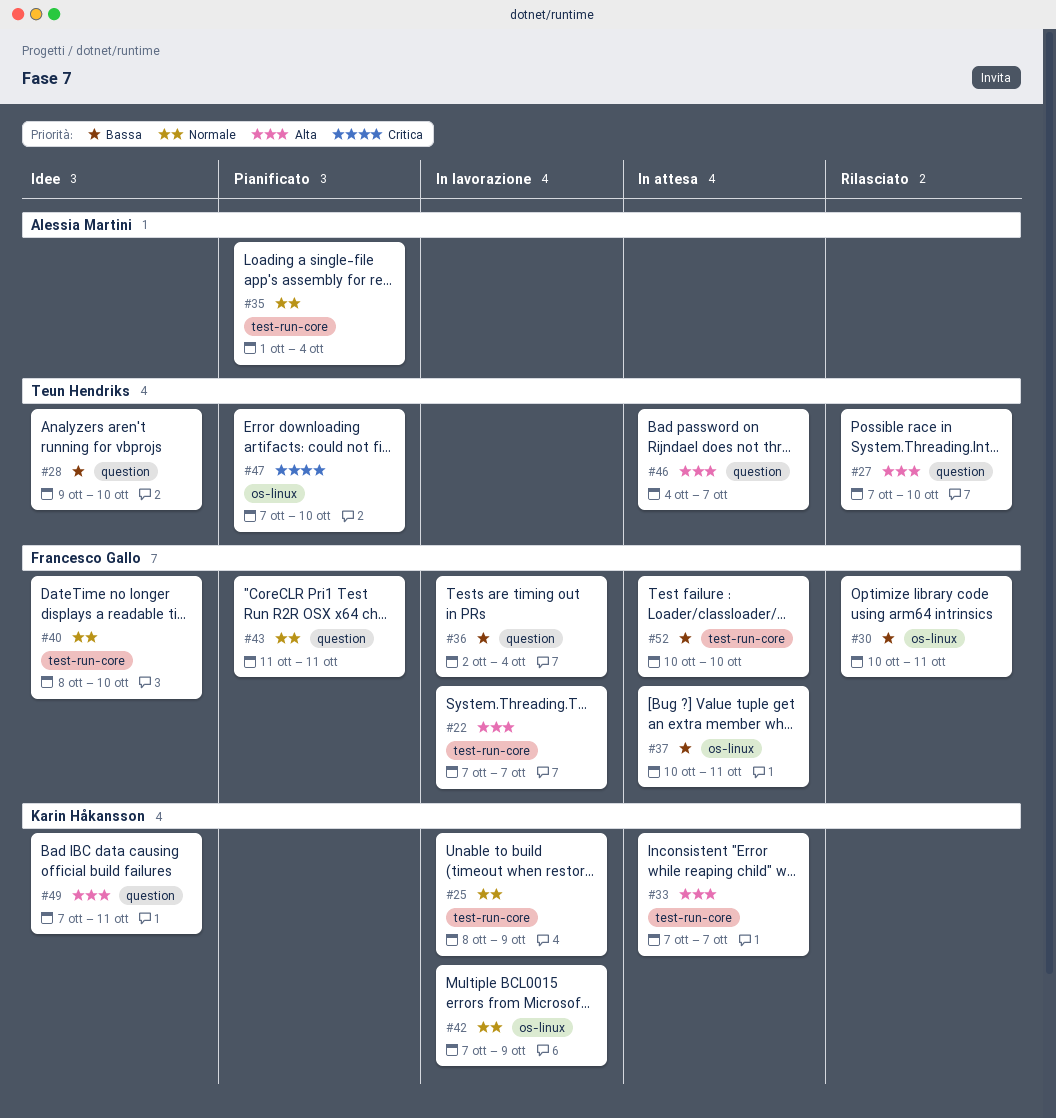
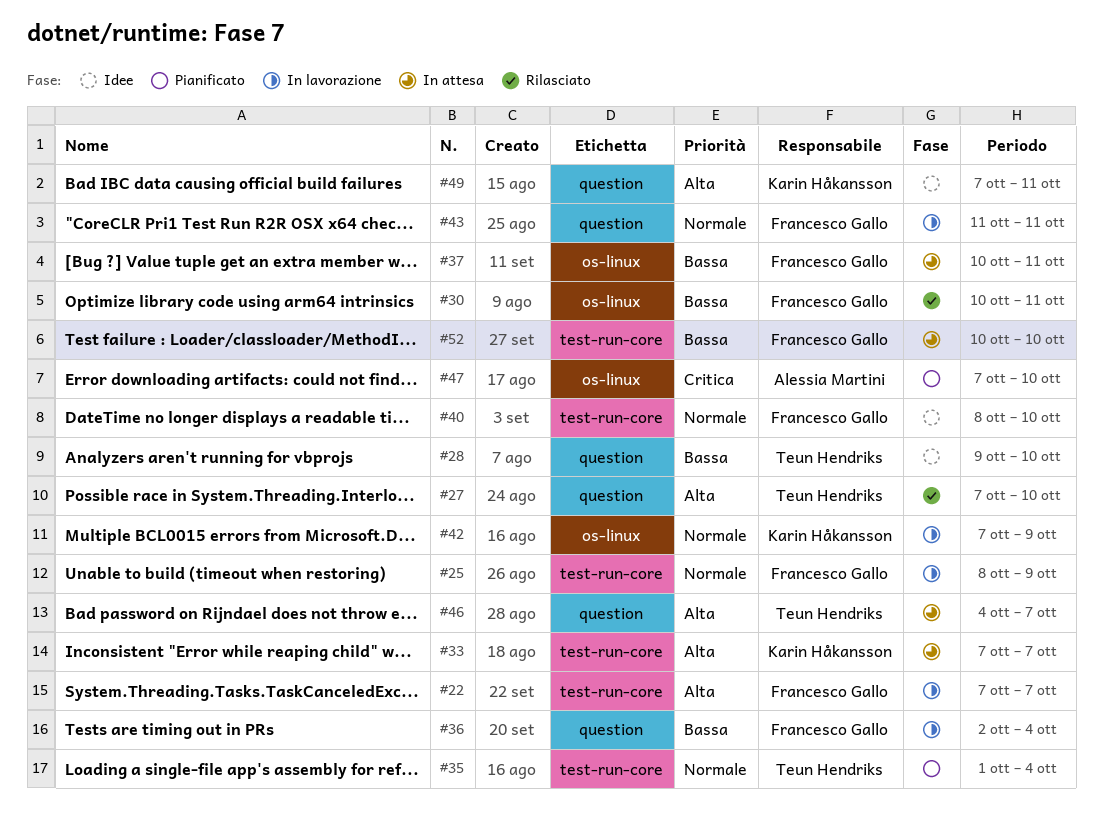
#25, owner: Karin Håkansson -> Francesco Gallo
#35, owner: Alessia Martini -> Teun Hendriks
#43, status: Pianificato -> In lavorazione
#47, owner: Teun Hendriks -> Alessia Martini

